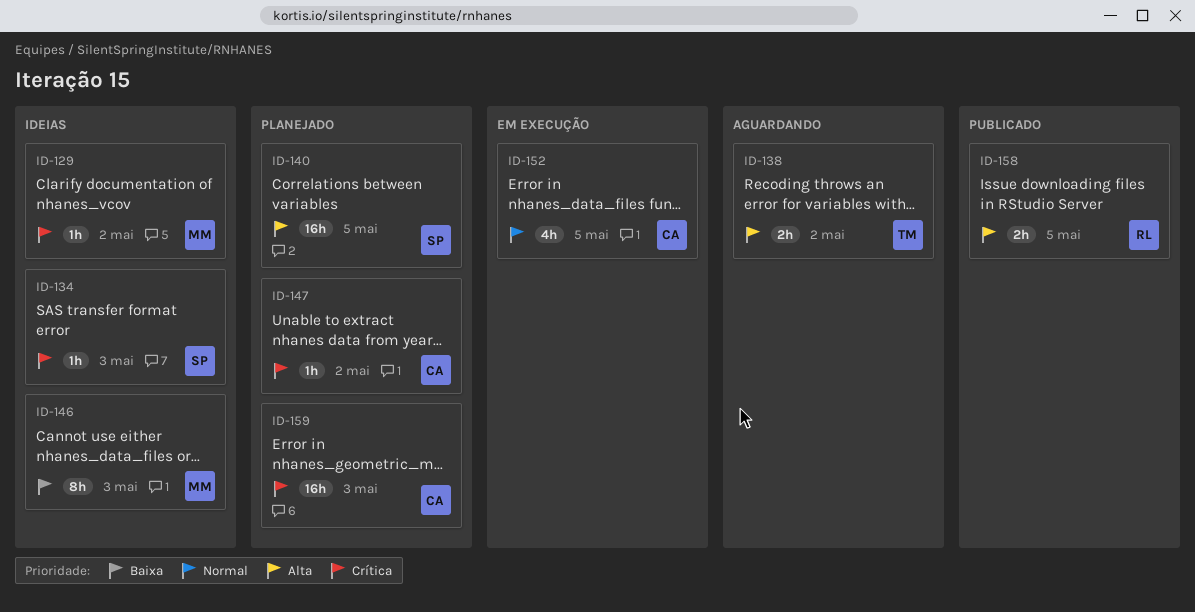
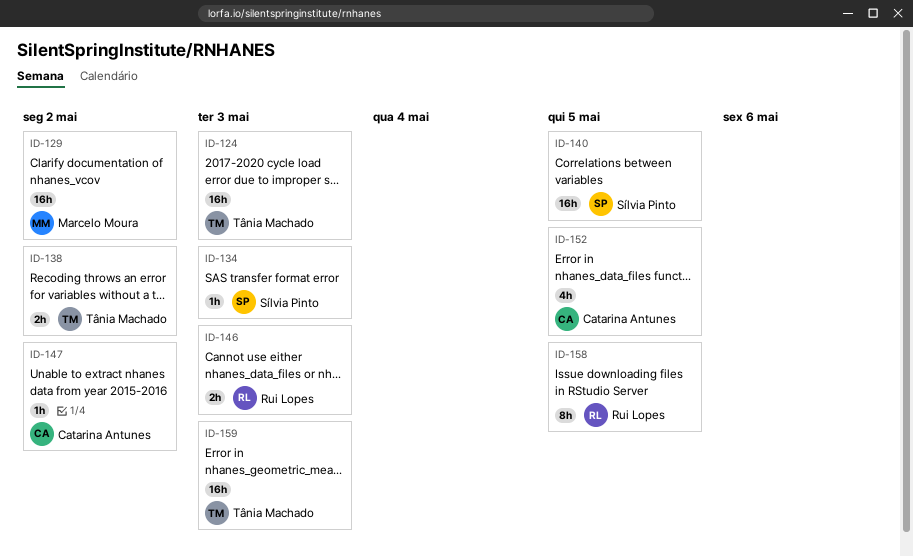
ID-124: none -> present
ID-129, estimate: 1h -> 16h
ID-146, owner: Marcelo Moura -> Rui Lopes
ID-146, estimate: 8h -> 2h
ID-158, estimate: 2h -> 8h
ID-159, owner: Catarina Antunes -> Tânia Machado

